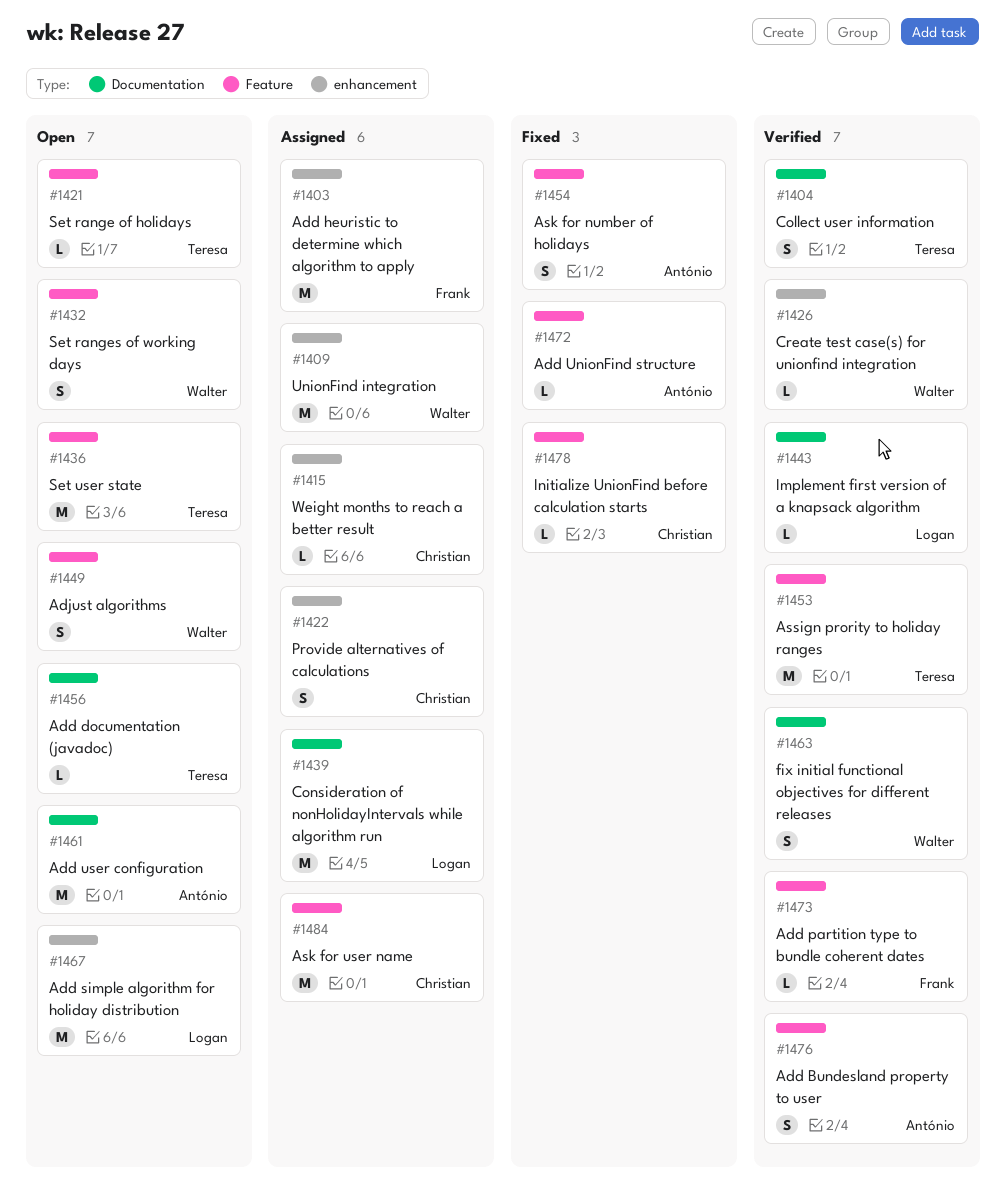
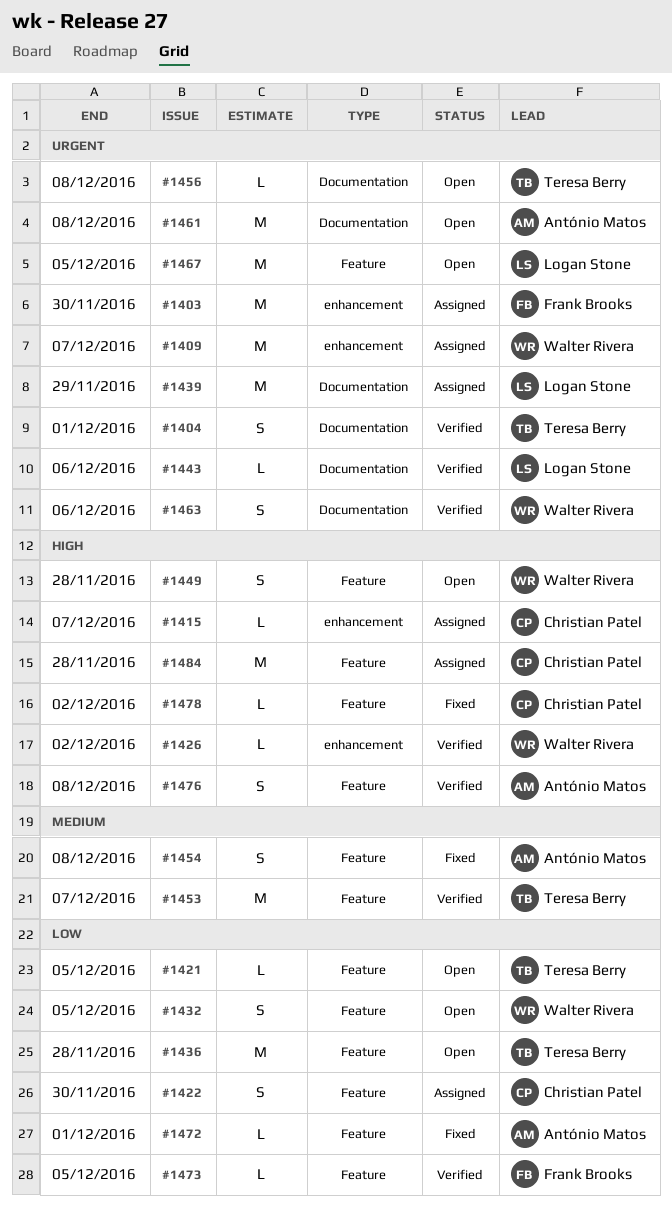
#1422, label: enhancement -> Feature
#1467, label: enhancement -> Feature

